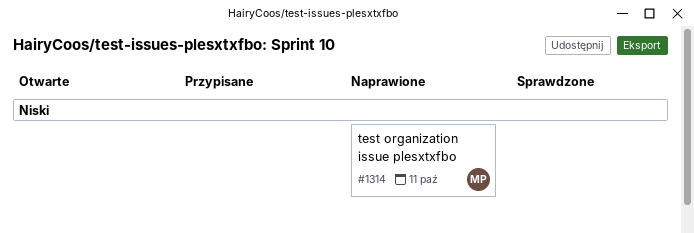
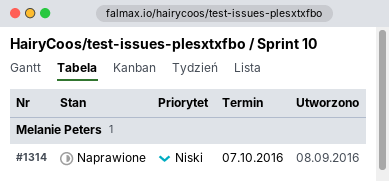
#1314, due: Oct 11 -> Oct 7

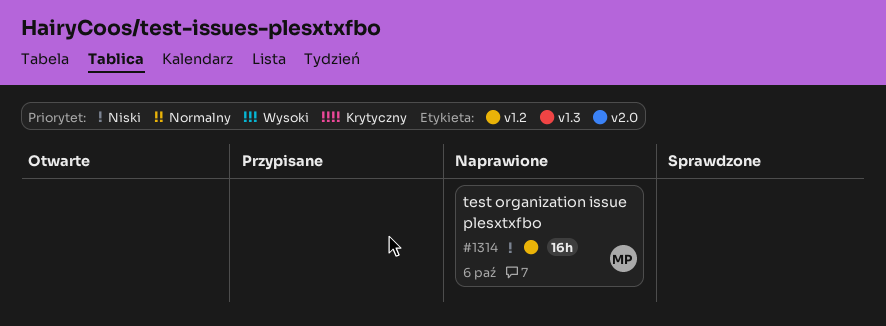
#1314, due: Oct 7 -> Oct 6

